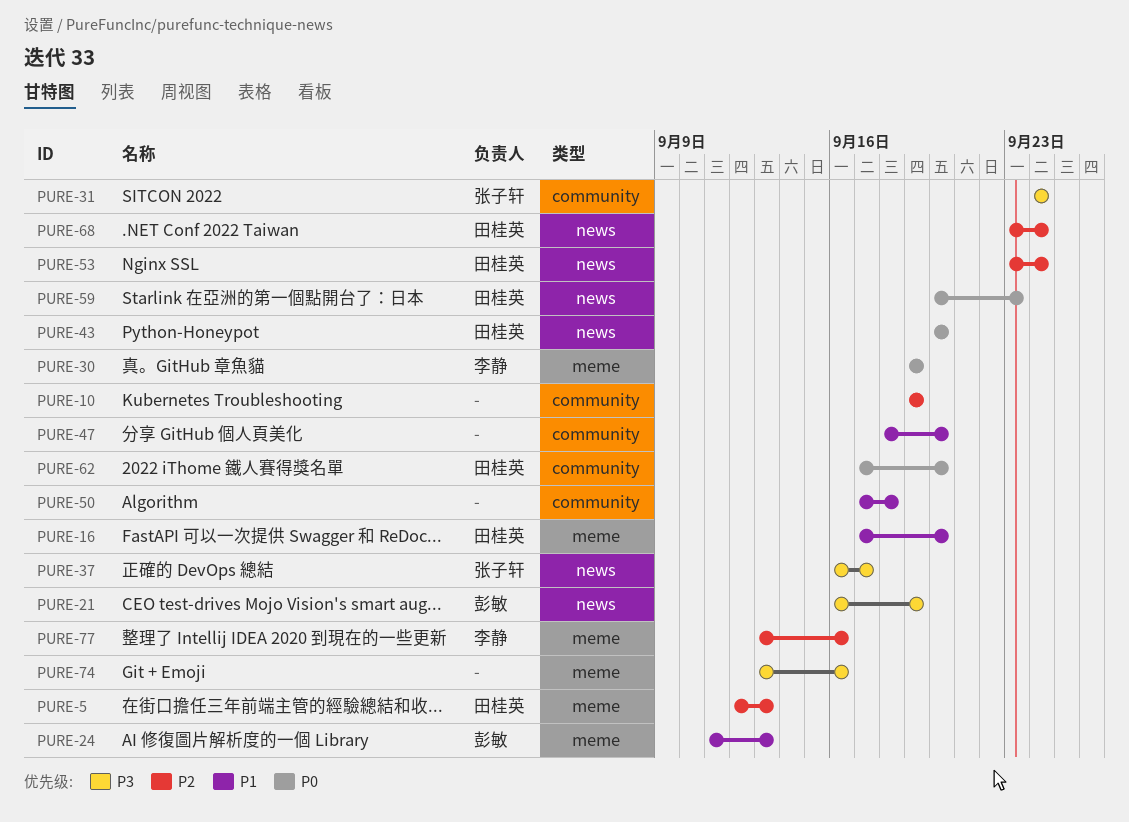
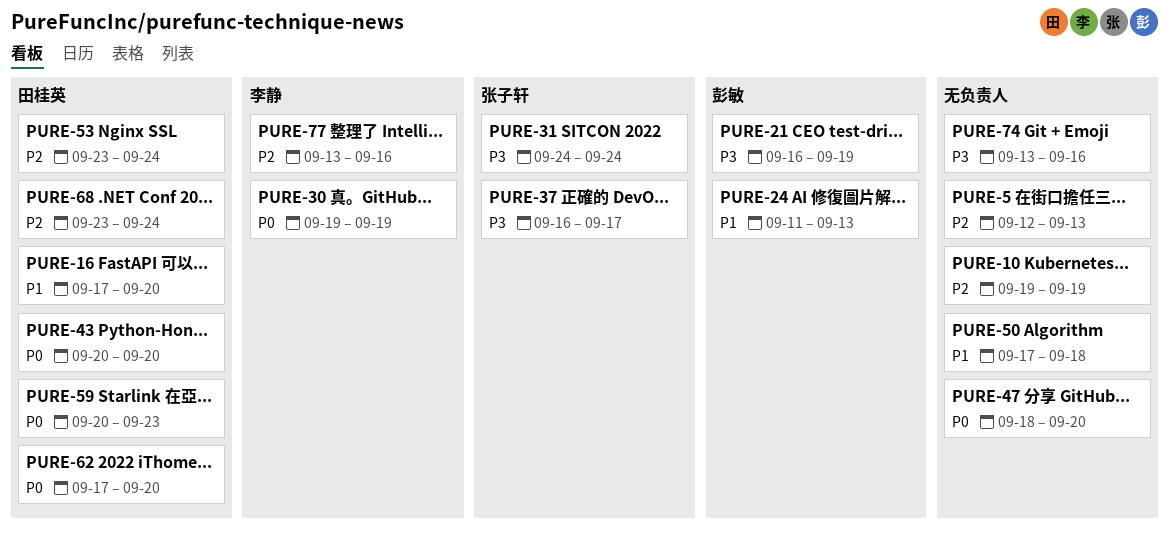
PURE-5, owner: 田桂英 -> none
PURE-47, priority: P1 -> P0

